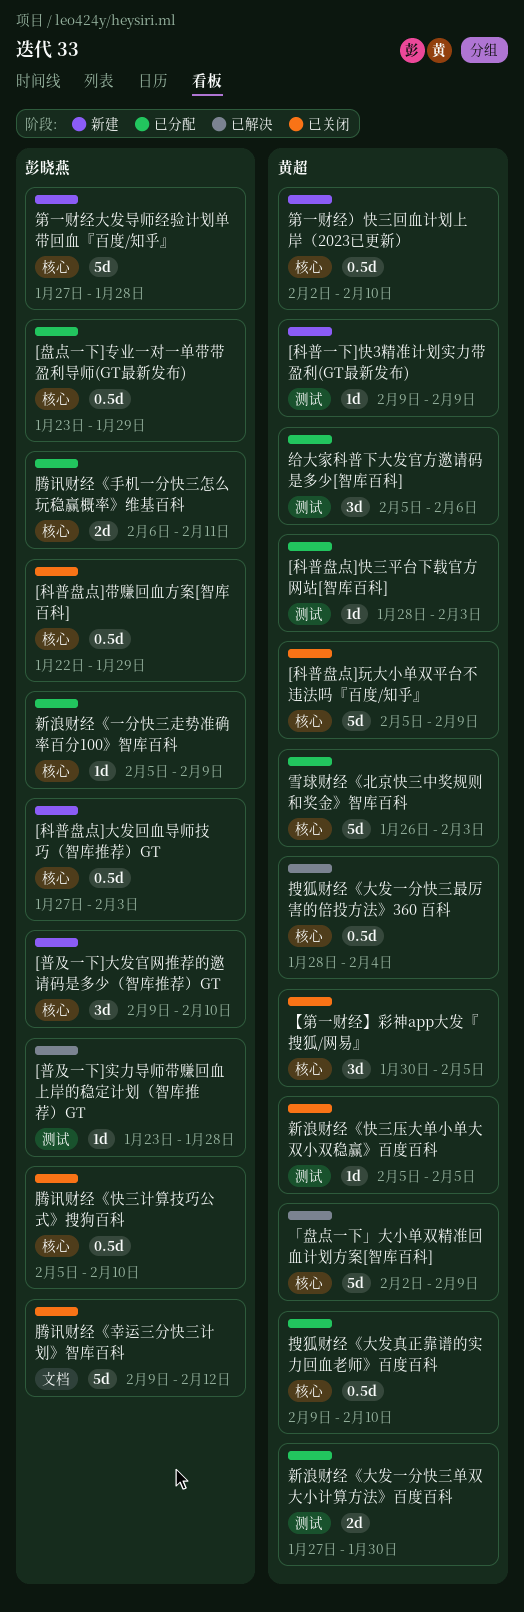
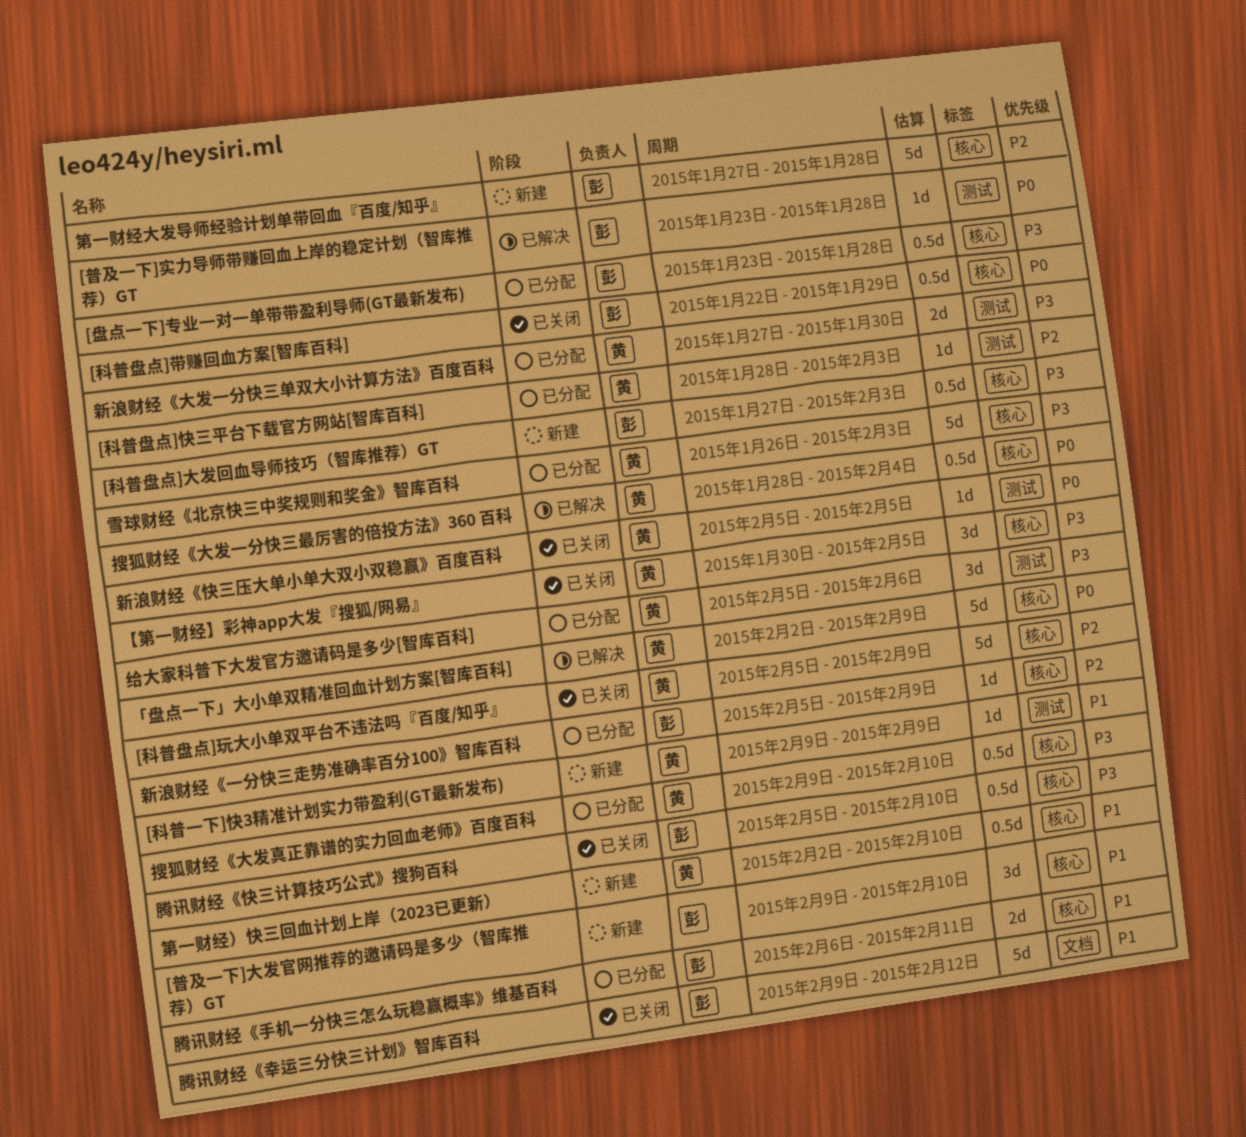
[盘点一下]专业一对一单带带盈利导师(GT最新发布), due: Jan 29 -> Jan 28

